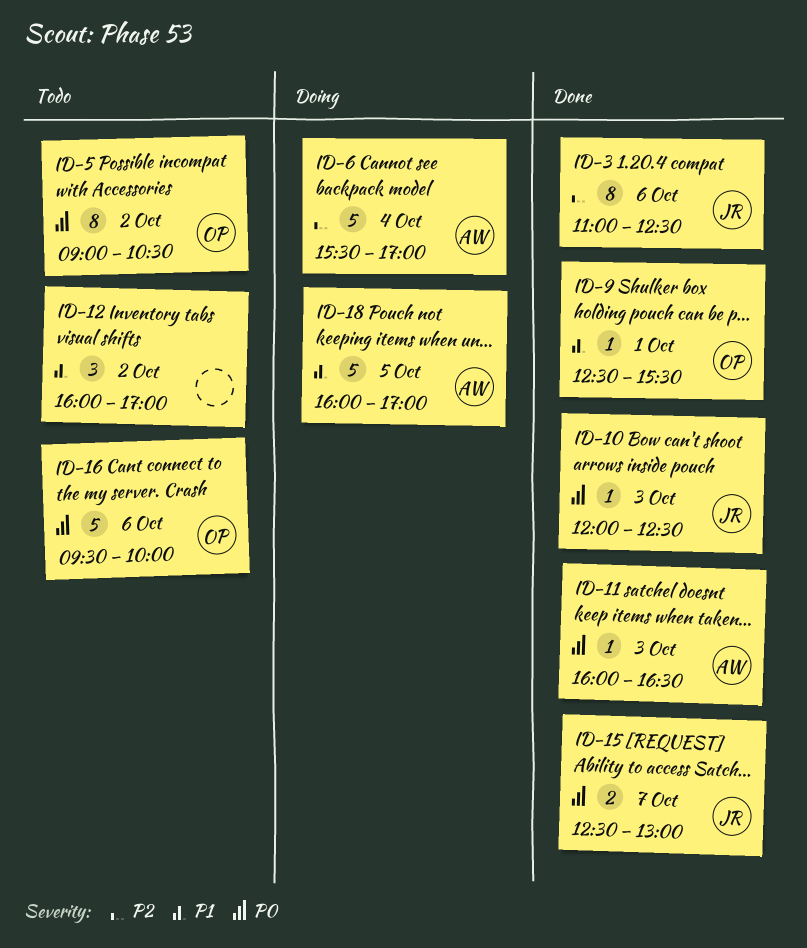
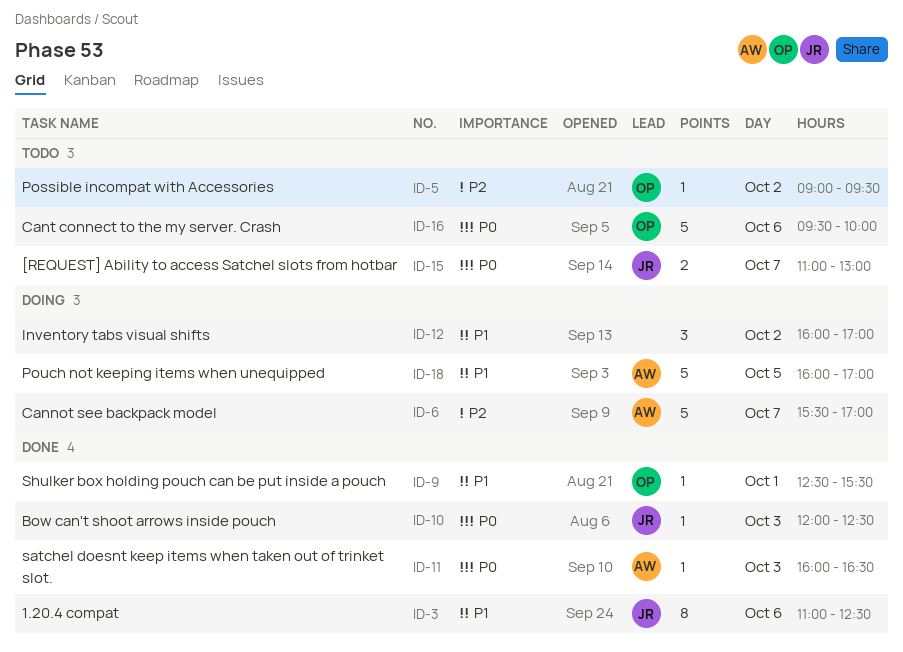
ID-3, priority: P2 -> P1
ID-5, priority: P0 -> P2
ID-5, estimate: 8 -> 1
ID-5, ends: 10:30 -> 09:30
ID-6, day: Oct 4 -> Oct 7
ID-12, status: Todo -> Doing
ID-15, status: Done -> Todo
ID-15, begins: 12:30 -> 11:00

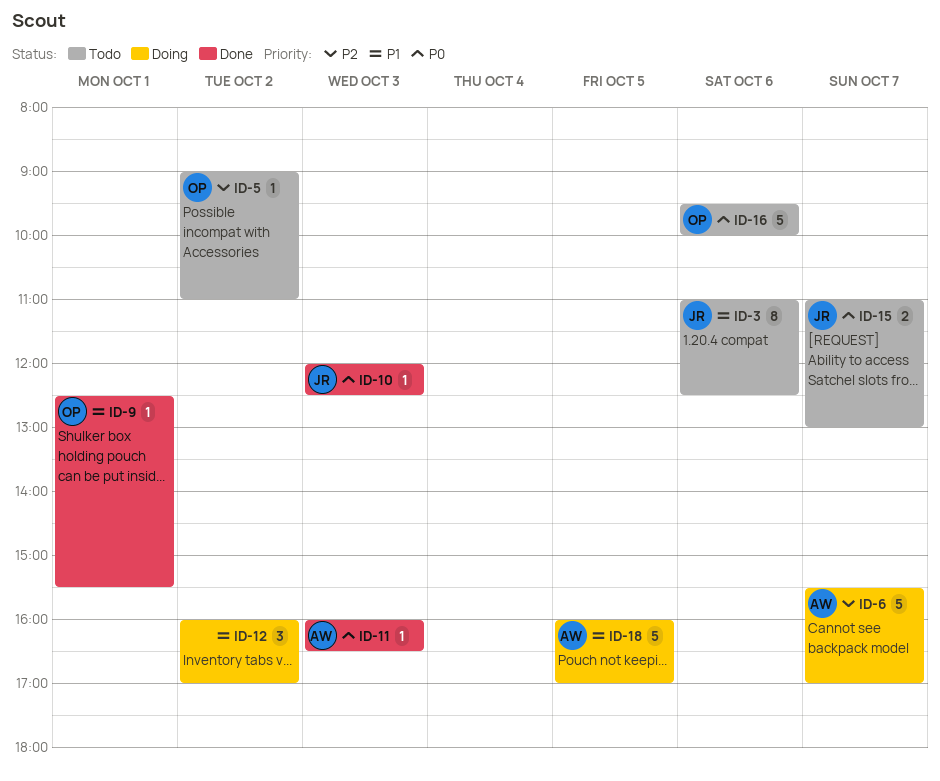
ID-3, status: Done -> Todo
ID-5, ends: 09:30 -> 11:00

